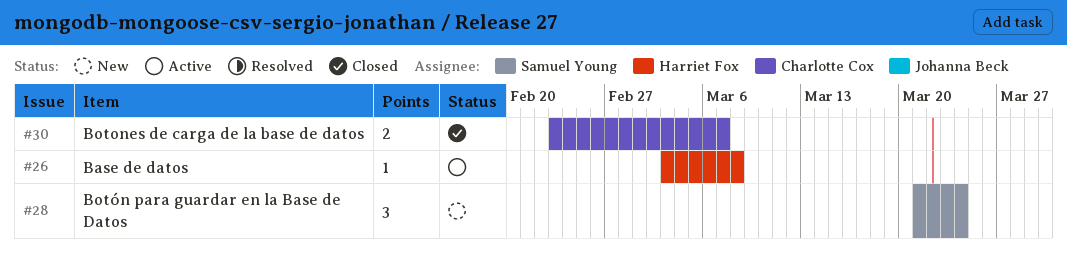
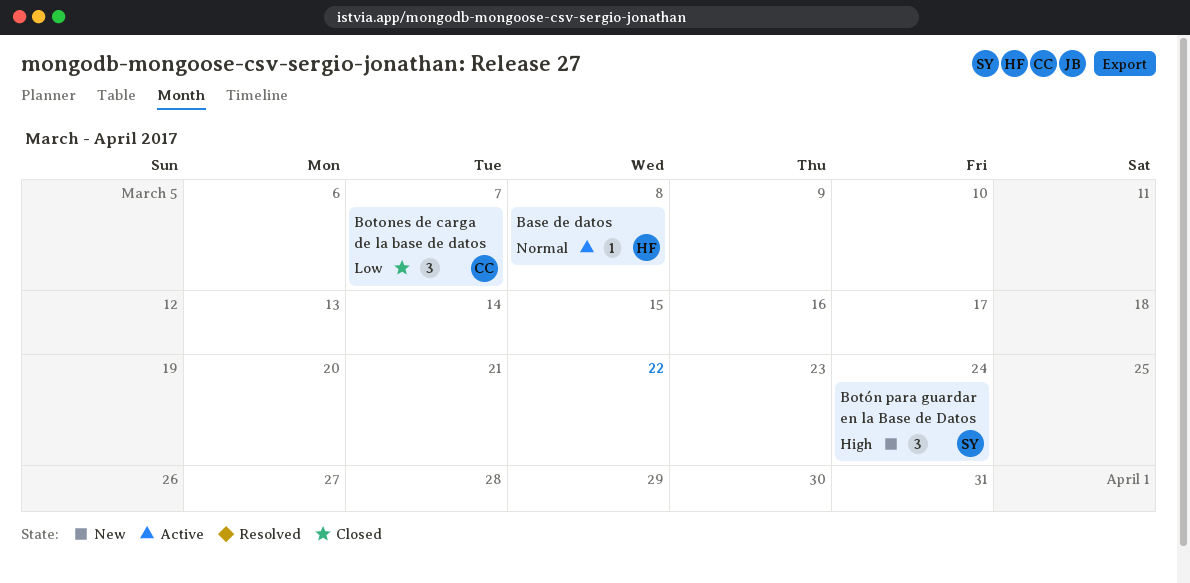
Botones de carga de la base de datos, estimate: 2 -> 3

